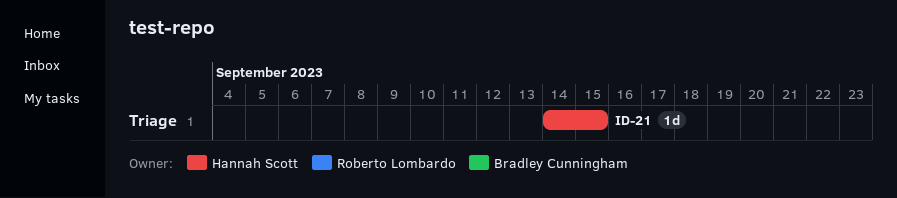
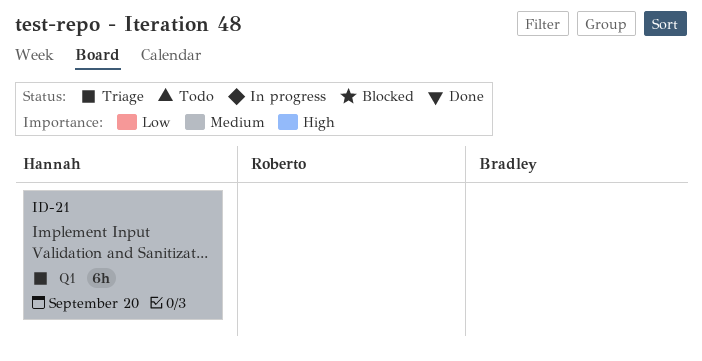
ID-21, estimate: 1d -> 6h
ID-21, due: Sep 15 -> Sep 20

